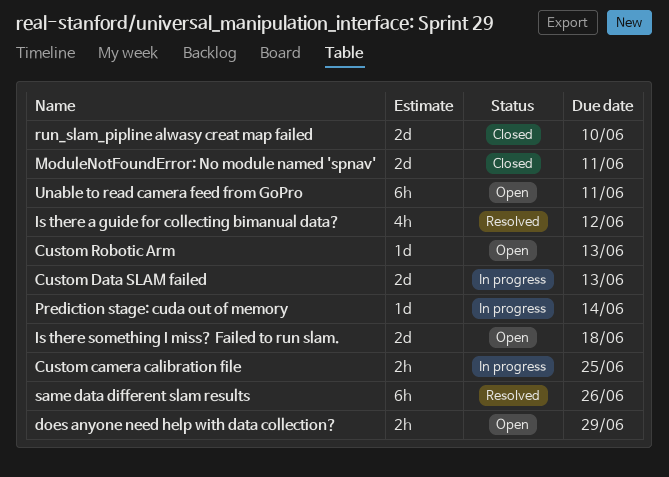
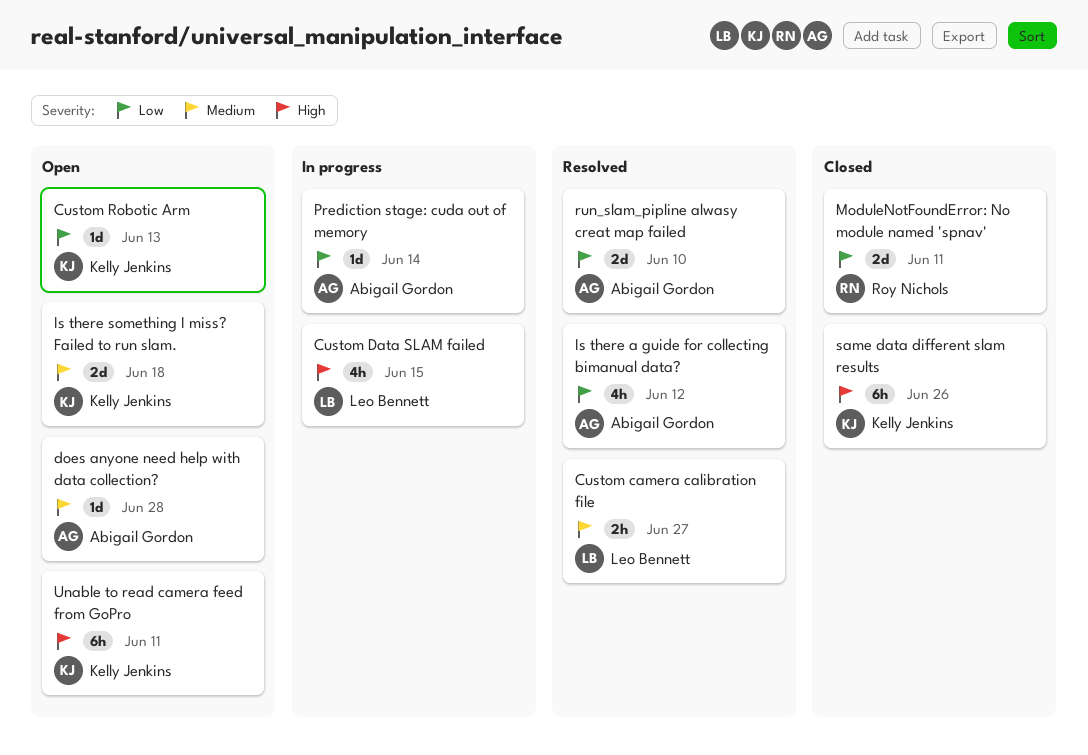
Custom camera calibration file, status: In progress -> Resolved
Custom camera calibration file, due: Jun 25 -> Jun 27
Custom Data SLAM failed, estimate: 2d -> 4h
Custom Data SLAM failed, due: Jun 13 -> Jun 15
does anyone need help with data collection?, estimate: 2h -> 1d
does anyone need help with data collection?, due: Jun 29 -> Jun 28
run_slam_pipline alwasy creat map failed, status: Closed -> Resolved
same data different slam results, status: Resolved -> Closed

